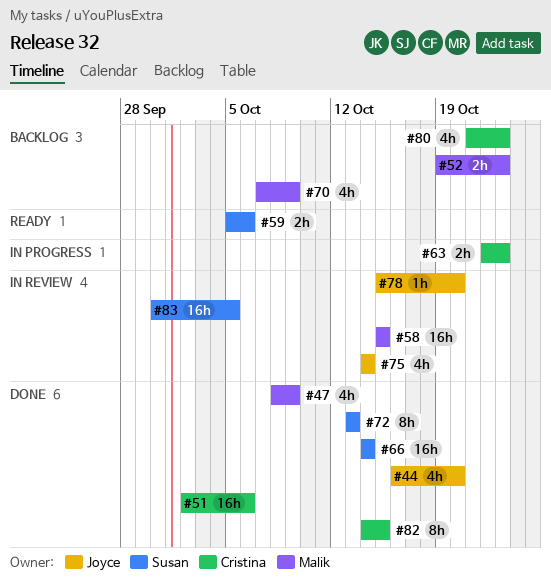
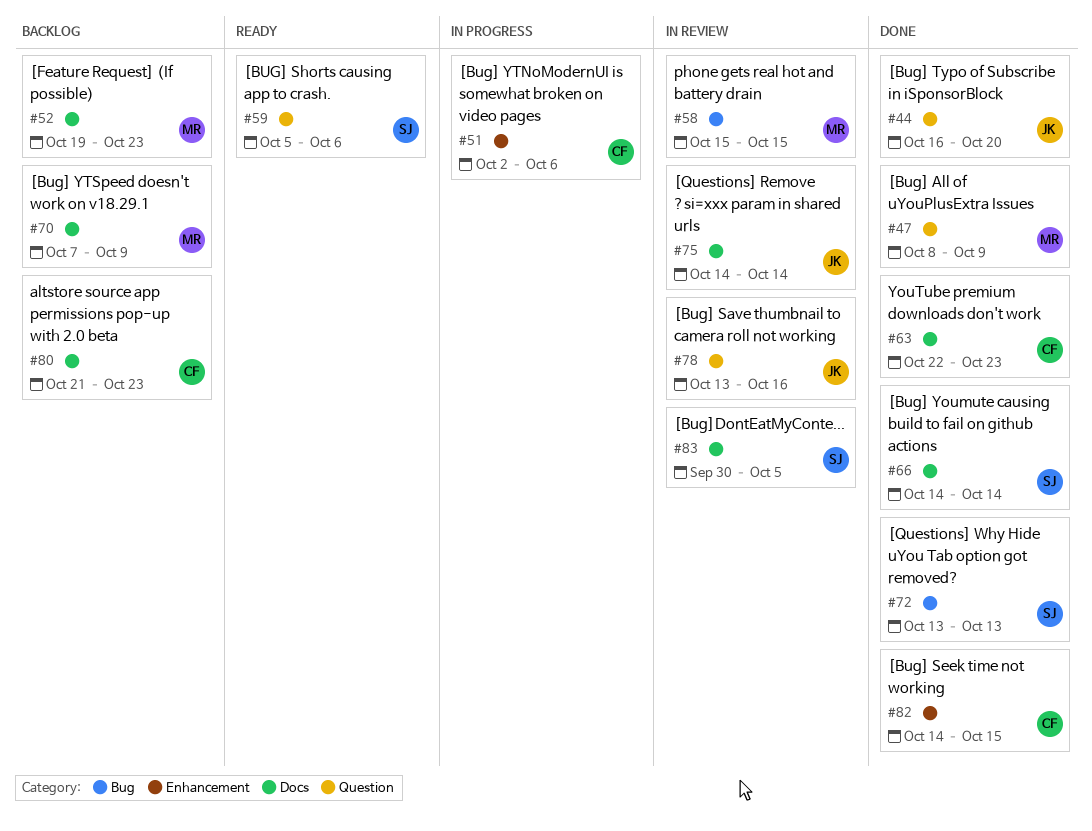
#51, status: Done -> In progress
#63, status: In progress -> Done
#78, start: Oct 15 -> Oct 13
#78, due: Oct 20 -> Oct 16

